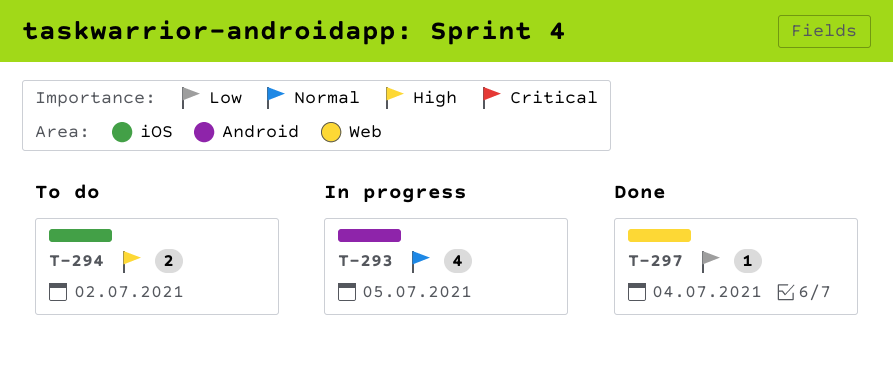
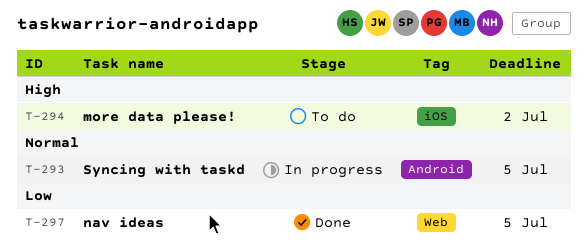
T-297, due: Jul 4 -> Jul 5

